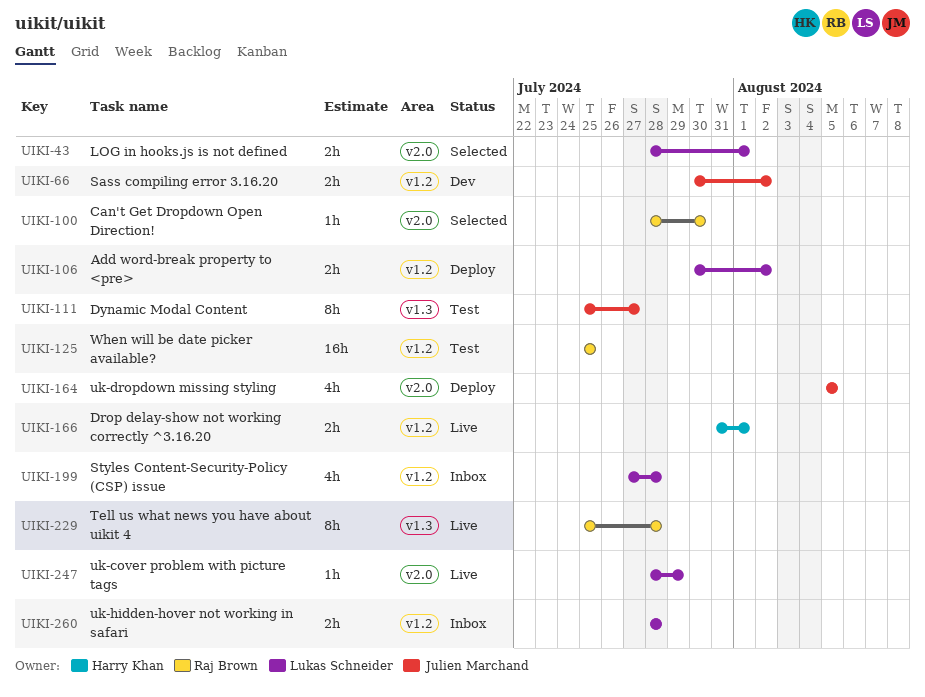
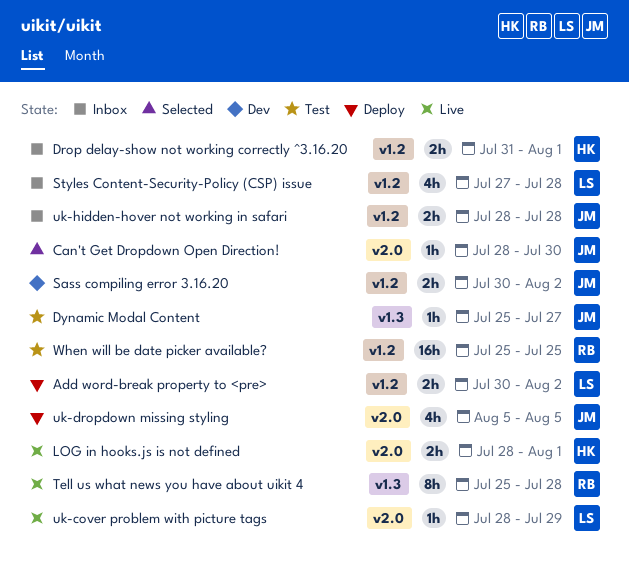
Can't Get Dropdown Open Direction!, owner: Raj Brown -> Julien Marchand
Drop delay-show not working correctly ^3.16.20, status: Live -> Inbox
Dynamic Modal Content, estimate: 8h -> 1h
LOG in hooks.js is not defined, status: Selected -> Live
LOG in hooks.js is not defined, owner: Lukas Schneider -> Harry Khan
uk-hidden-hover not working in safari, owner: Lukas Schneider -> Julien Marchand

